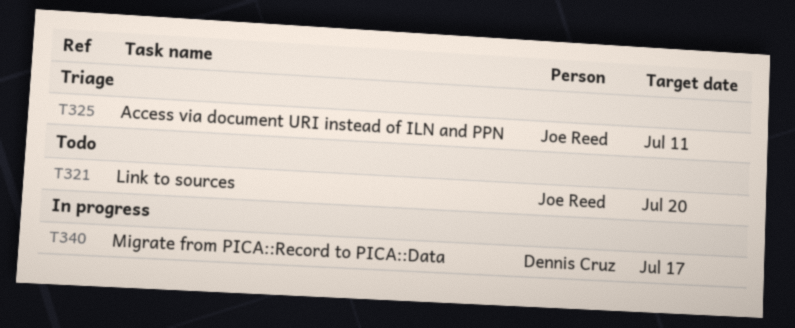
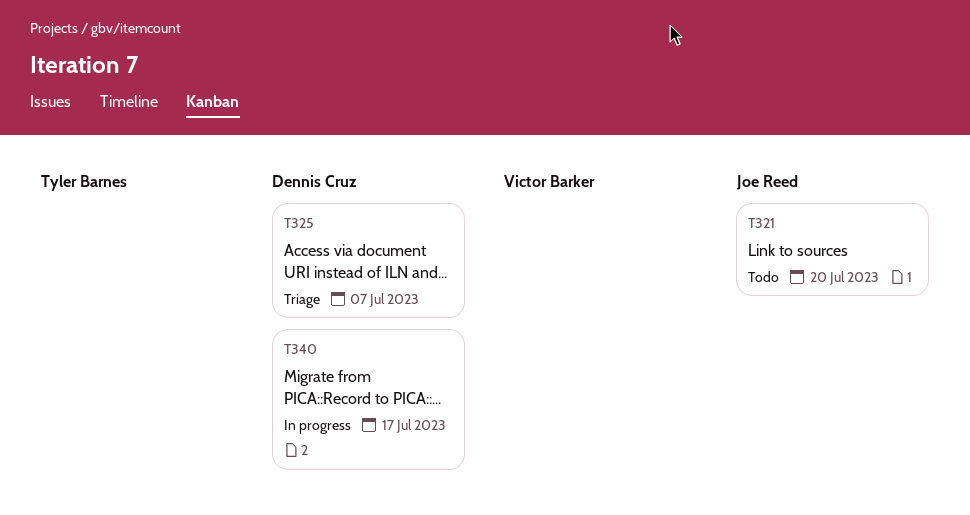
T325, owner: Joe Reed -> Dennis Cruz
T325, due: Jul 11 -> Jul 7

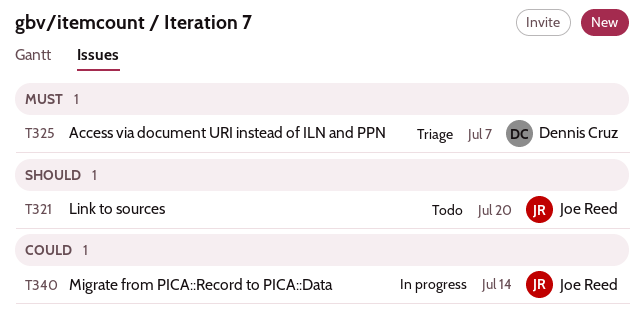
T340, owner: Dennis Cruz -> Joe Reed
T340, due: Jul 17 -> Jul 14

